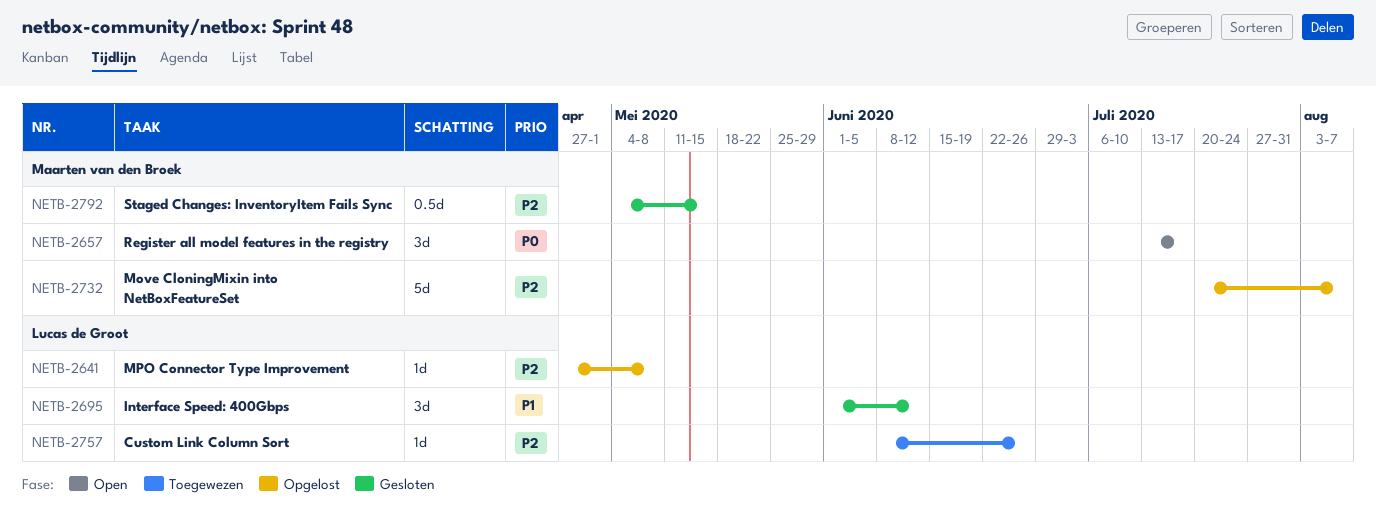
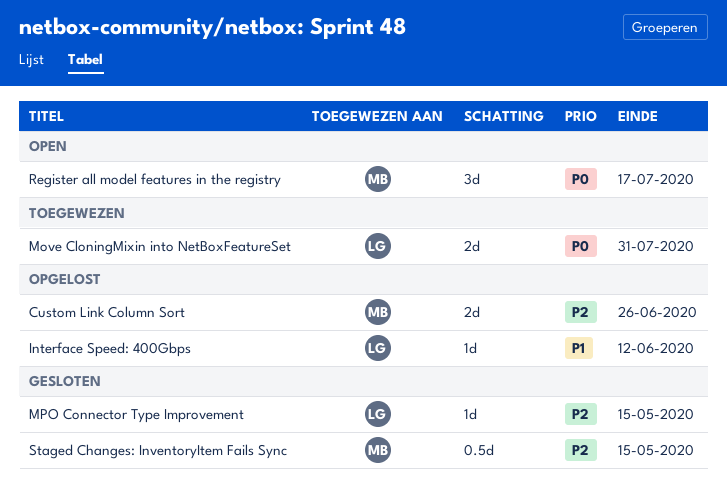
Custom Link Column Sort, status: Toegewezen -> Opgelost
Custom Link Column Sort, owner: Lucas de Groot -> Maarten van den Broek
Custom Link Column Sort, estimate: 1d -> 2d
Interface Speed: 400Gbps, status: Gesloten -> Opgelost
Interface Speed: 400Gbps, estimate: 3d -> 1d
Move CloningMixin into NetBoxFeatureSet, status: Opgelost -> Toegewezen
Move CloningMixin into NetBoxFeatureSet, owner: Maarten van den Broek -> Lucas de Groot
Move CloningMixin into NetBoxFeatureSet, priority: P2 -> P0
Move CloningMixin into NetBoxFeatureSet, estimate: 5d -> 2d
Move CloningMixin into NetBoxFeatureSet, due: Aug 7 -> Jul 31
MPO Connector Type Improvement, status: Opgelost -> Gesloten
MPO Connector Type Improvement, due: May 8 -> May 15

